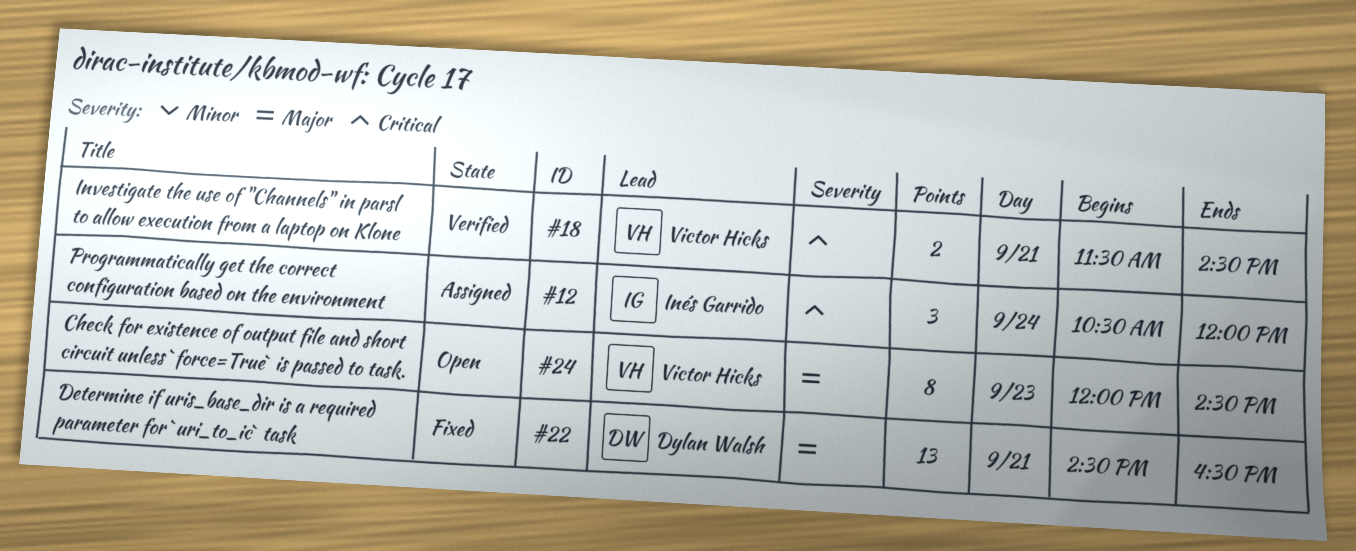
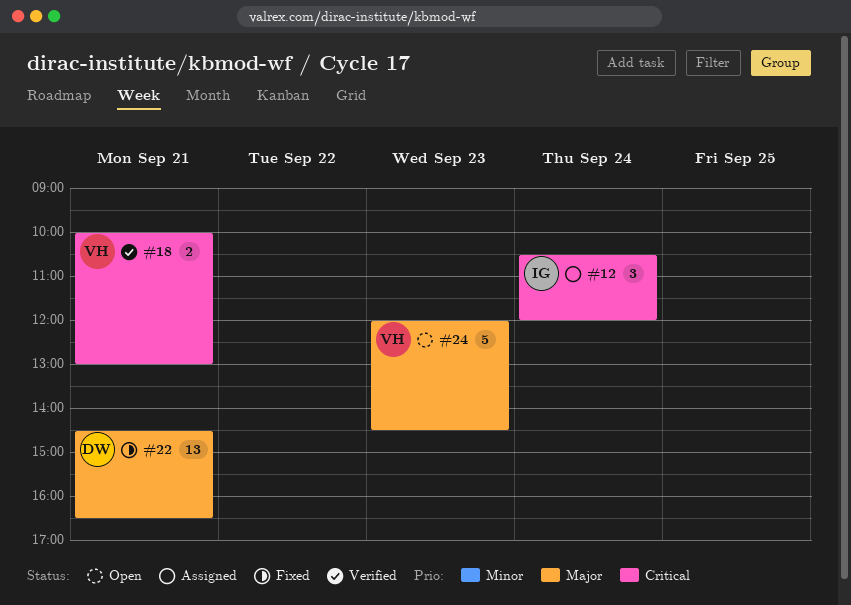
#18, begins: 11:30 -> 10:00
#18, ends: 14:30 -> 13:00
#24, estimate: 8 -> 5

